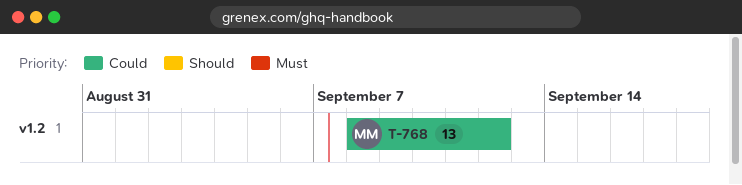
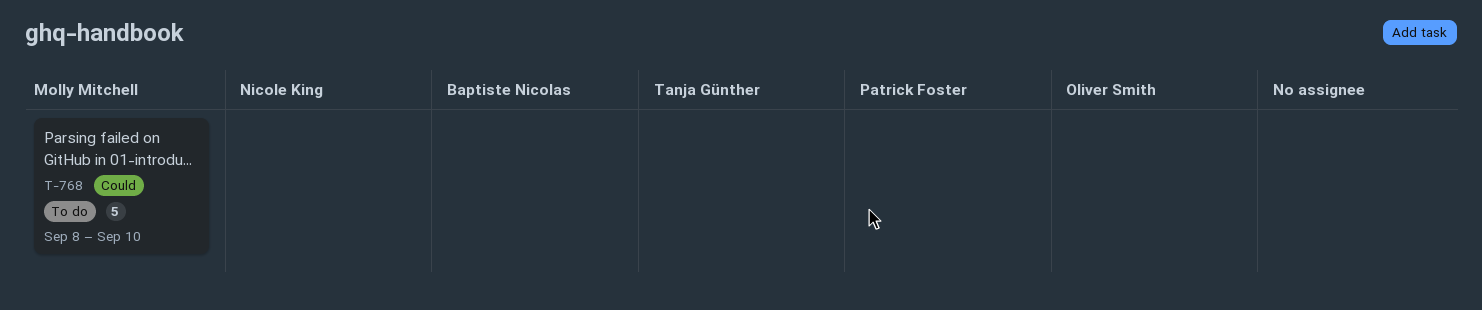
T-768, estimate: 13 -> 5
T-768, due: Sep 12 -> Sep 10

